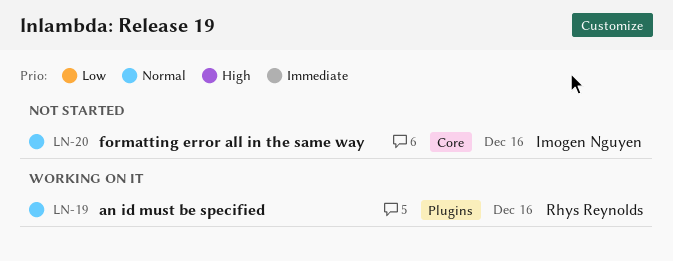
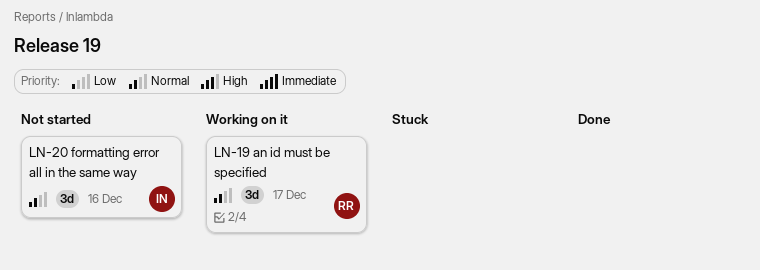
LN-19, due: Dec 16 -> Dec 17

